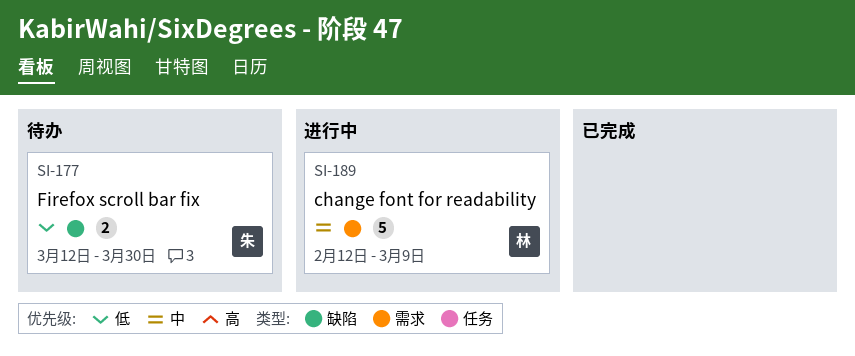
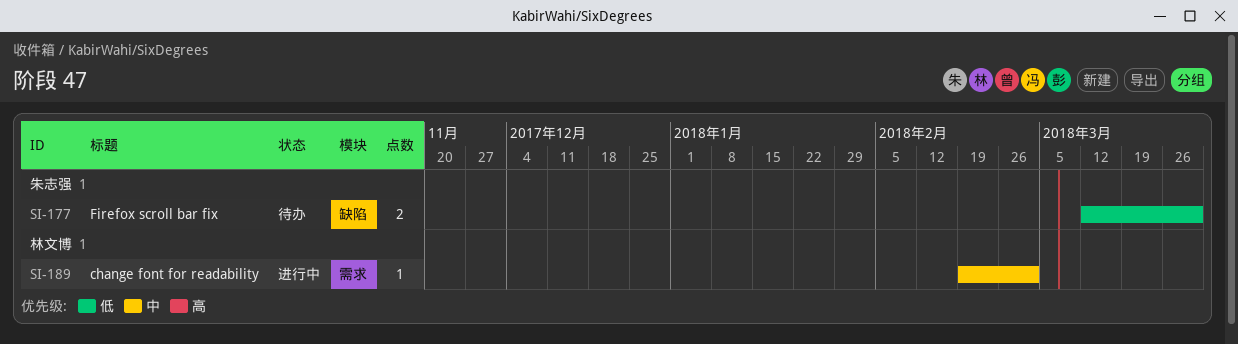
SI-189, estimate: 5 -> 1
SI-189, start: Feb 12 -> Feb 19
SI-189, due: Mar 9 -> Mar 2

